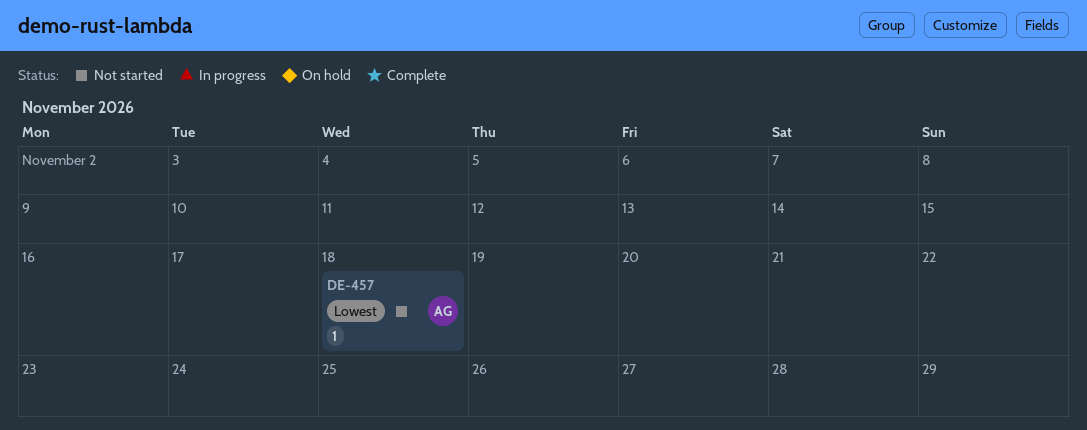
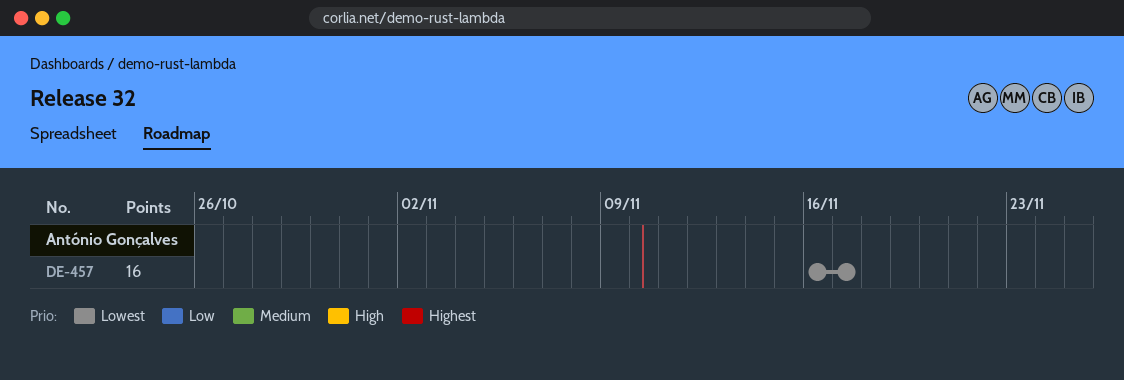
DE-457, estimate: 1 -> 16
DE-457, due: Nov 18 -> Nov 17

